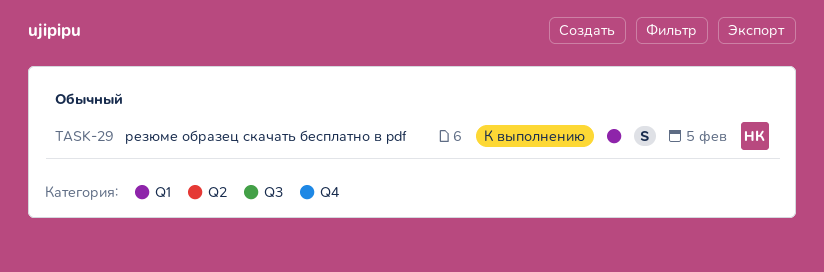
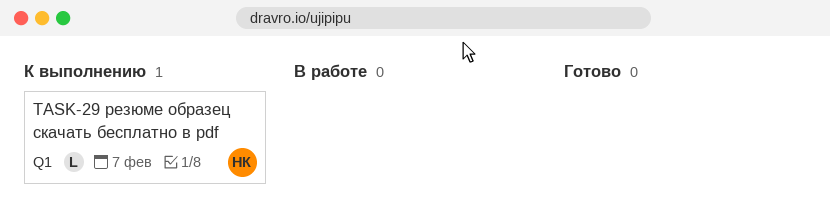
TASK-29, estimate: S -> L
TASK-29, due: Feb 5 -> Feb 7

